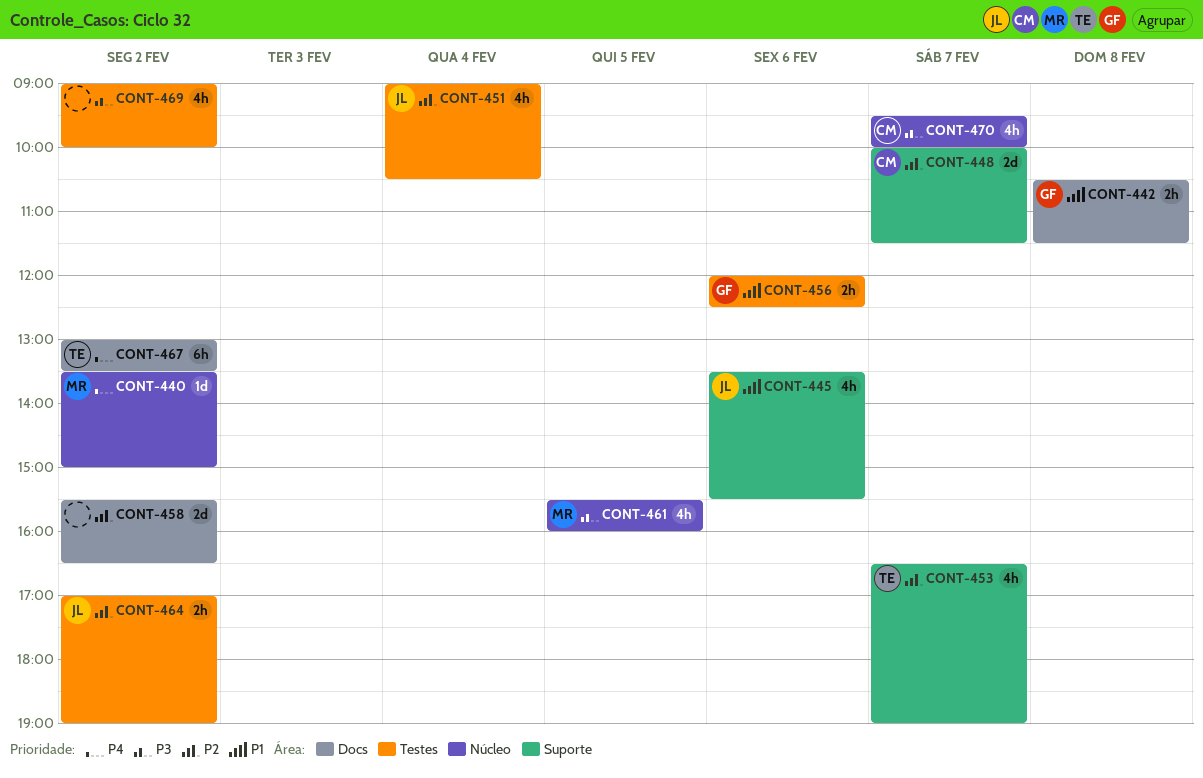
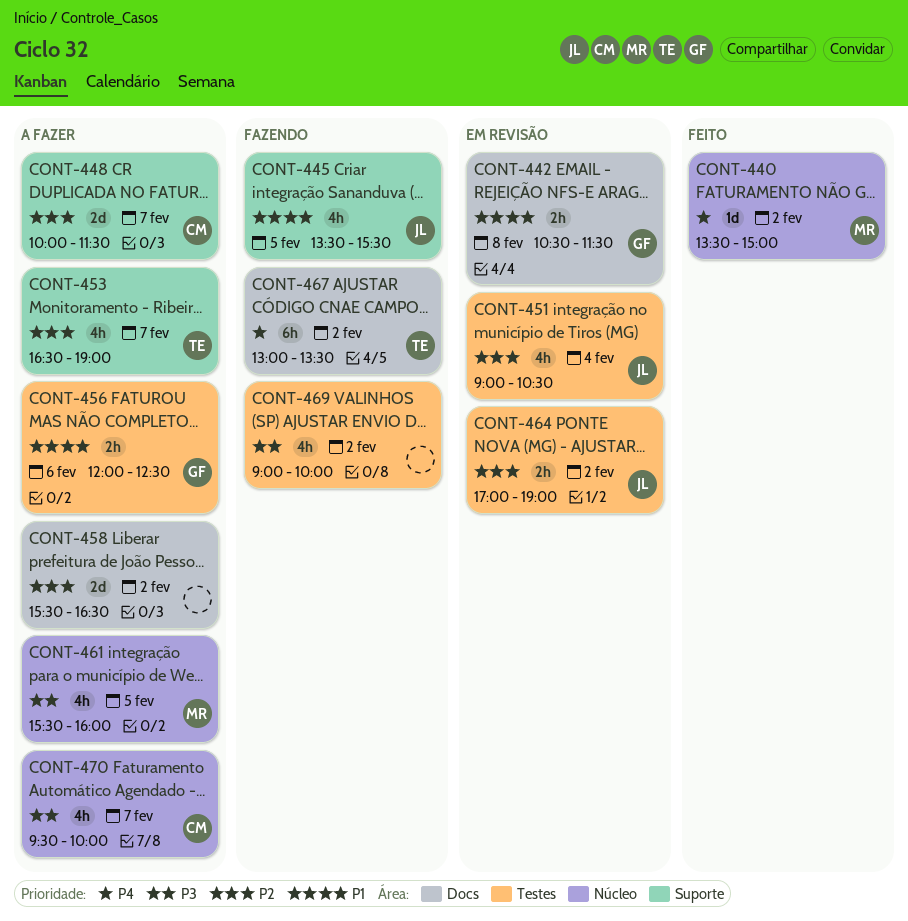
CONT-445, day: Feb 6 -> Feb 5

